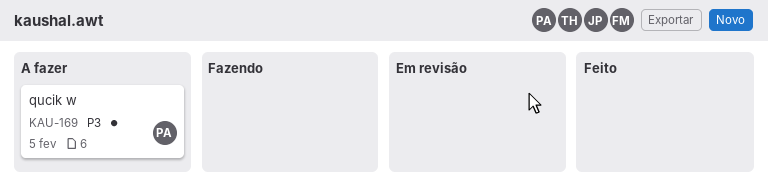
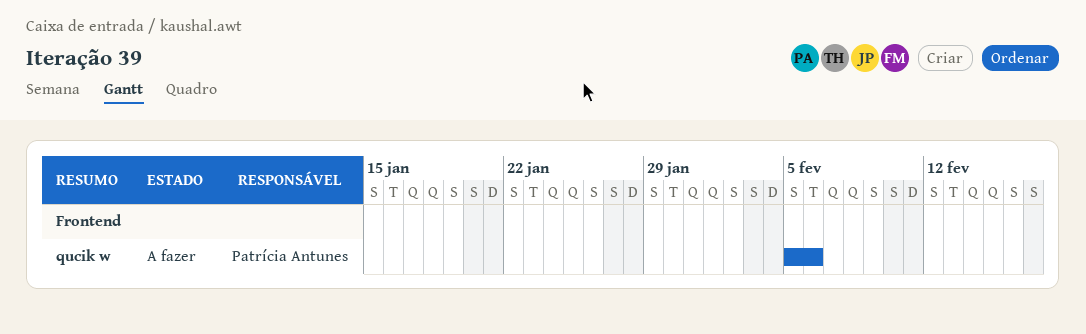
qucik w, due: Feb 5 -> Feb 6

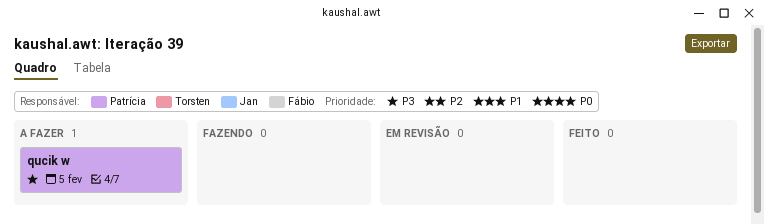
qucik w, due: Feb 6 -> Feb 5

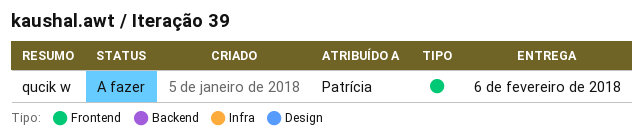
qucik w, due: Feb 5 -> Feb 6

